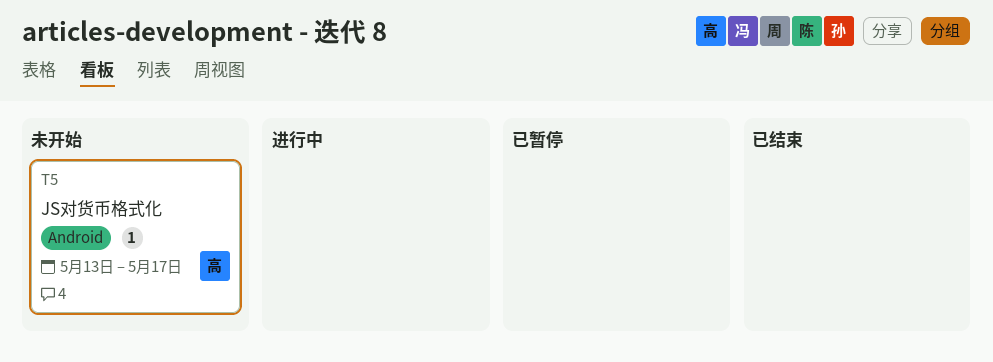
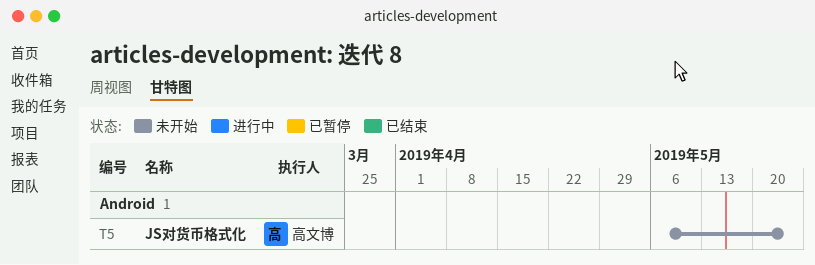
T5, start: May 13 -> May 6
T5, due: May 17 -> May 24

